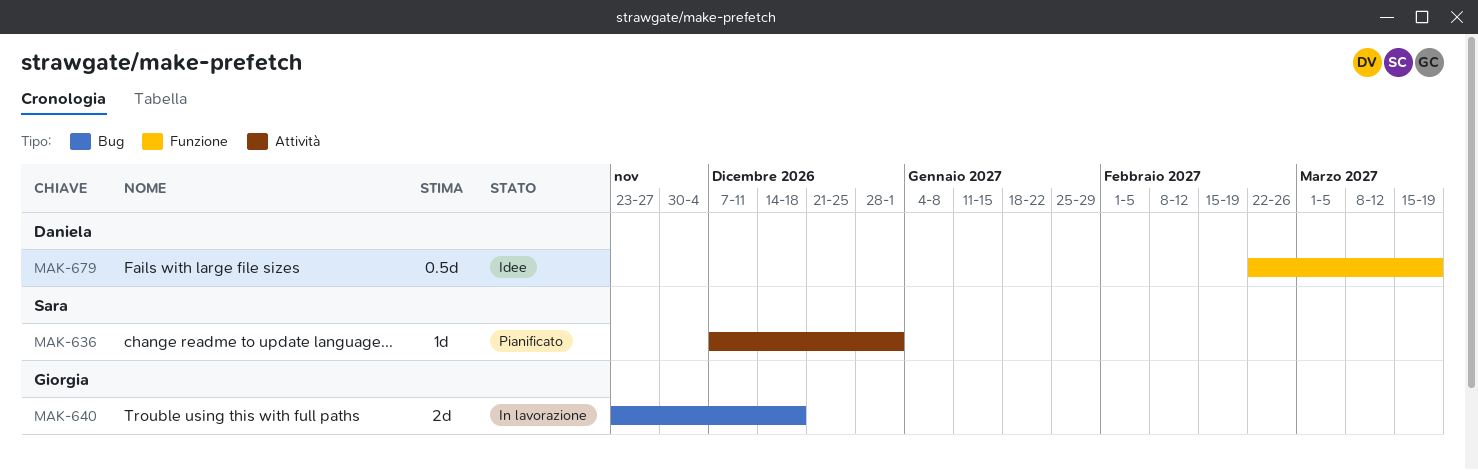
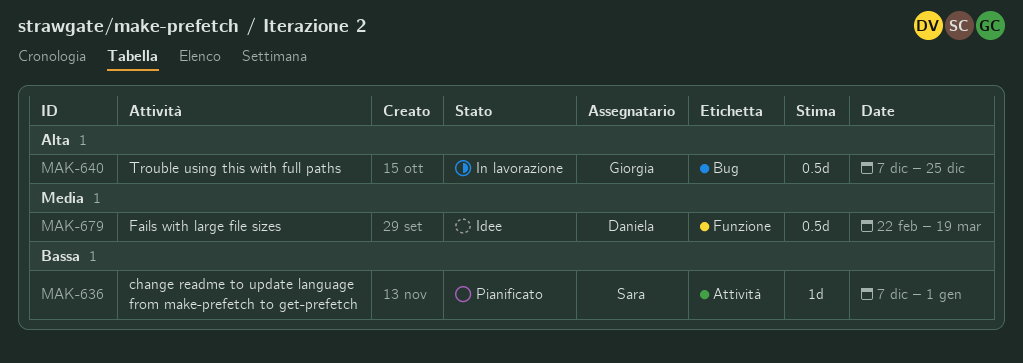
MAK-640, estimate: 2d -> 0.5d
MAK-640, start: Nov 23 -> Dec 7
MAK-640, due: Dec 18 -> Dec 25

